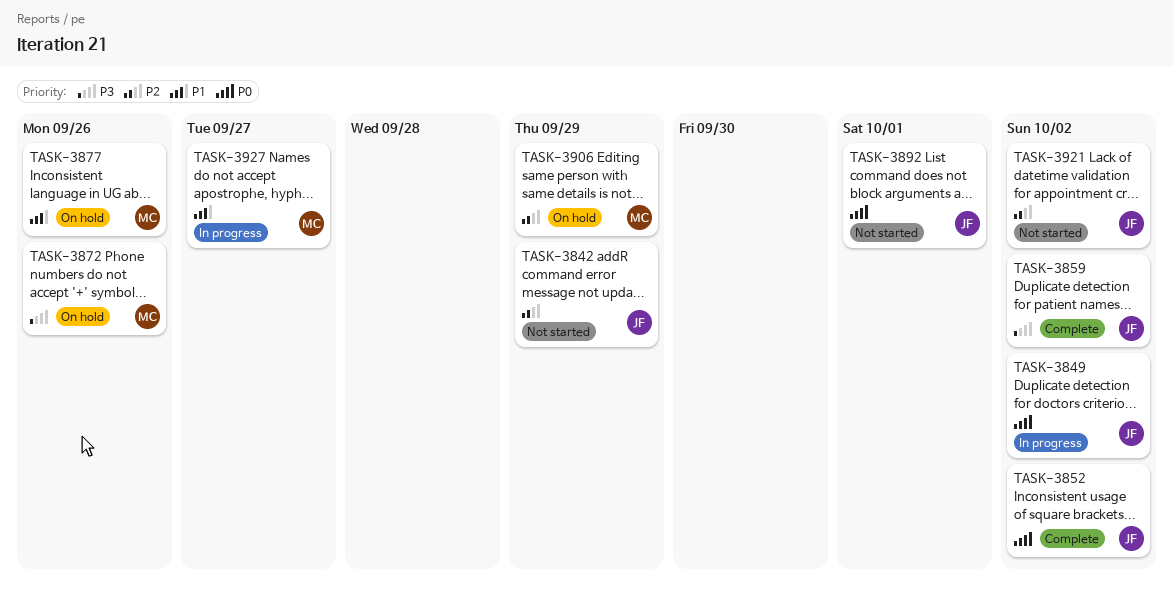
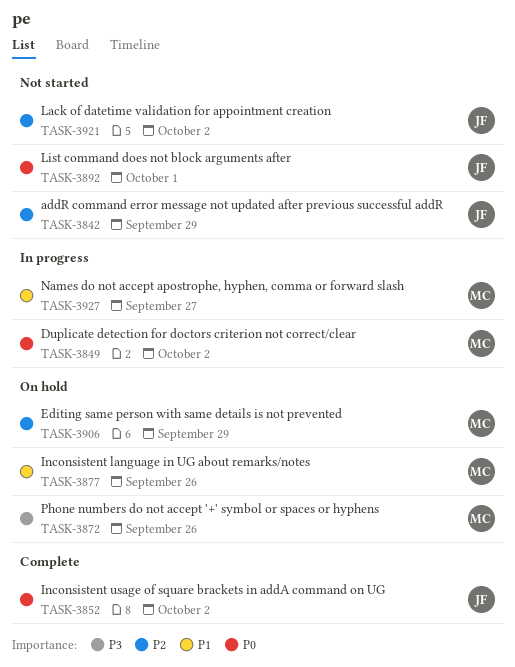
TASK-3849, owner: JF -> MC
TASK-3859: present -> none

